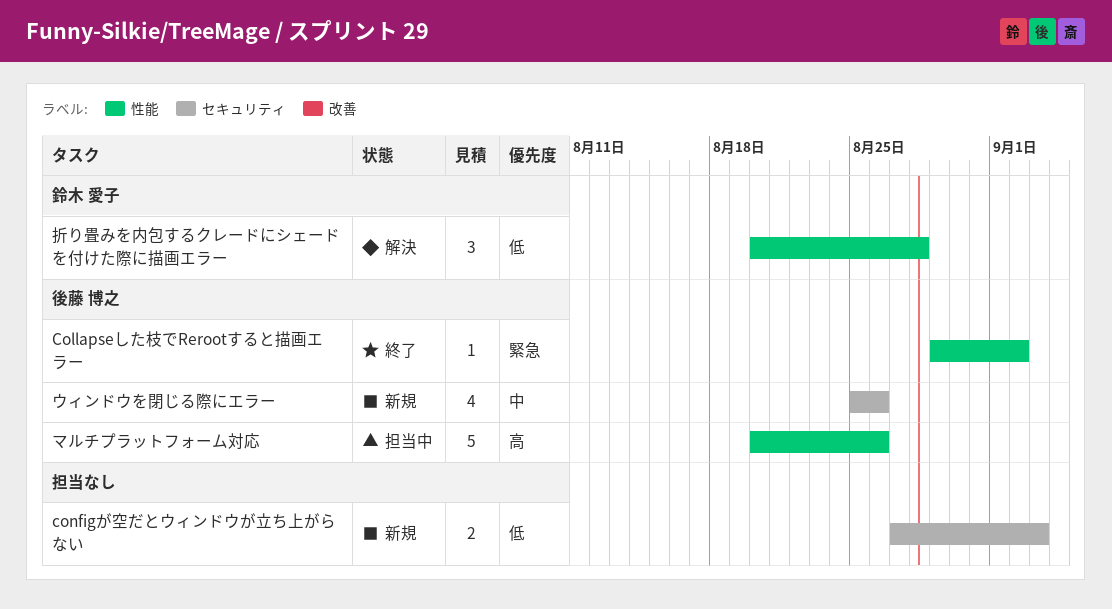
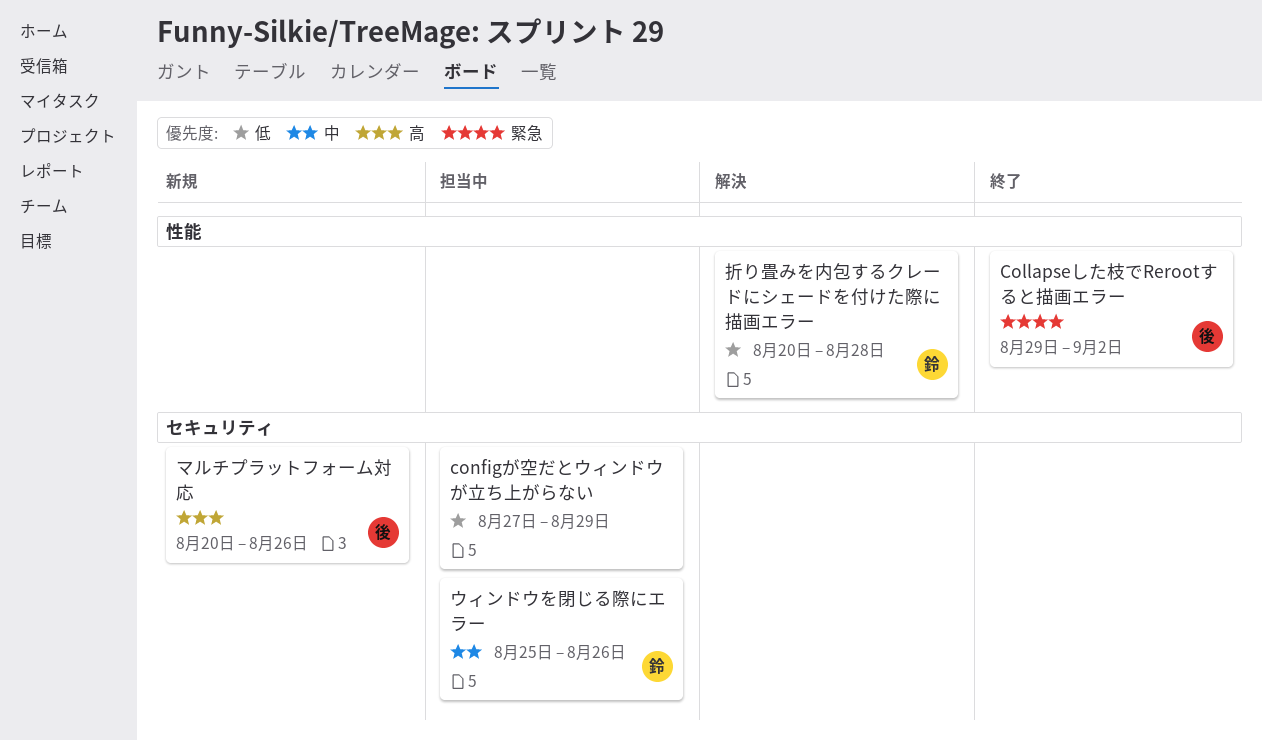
configが空だとウィンドウが立ち上がらない, status: 新規 -> 担当中
configが空だとウィンドウが立ち上がらない, due: Sep 3 -> Aug 29
ウィンドウを閉じる際にエラー, status: 新規 -> 担当中
ウィンドウを閉じる際にエラー, owner: 後藤 博之 -> 鈴木 愛子
マルチプラットフォーム対応, status: 担当中 -> 新規
マルチプラットフォーム対応, label: 性能 -> セキュリティ

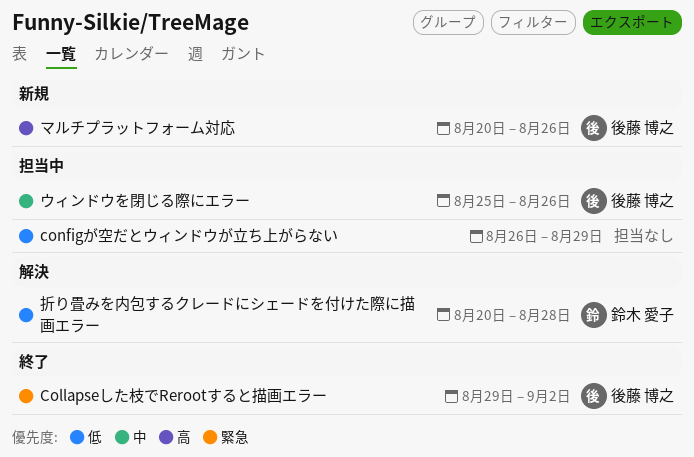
configが空だとウィンドウが立ち上がらない, start: Aug 27 -> Aug 26
ウィンドウを閉じる際にエラー, owner: 鈴木 愛子 -> 後藤 博之

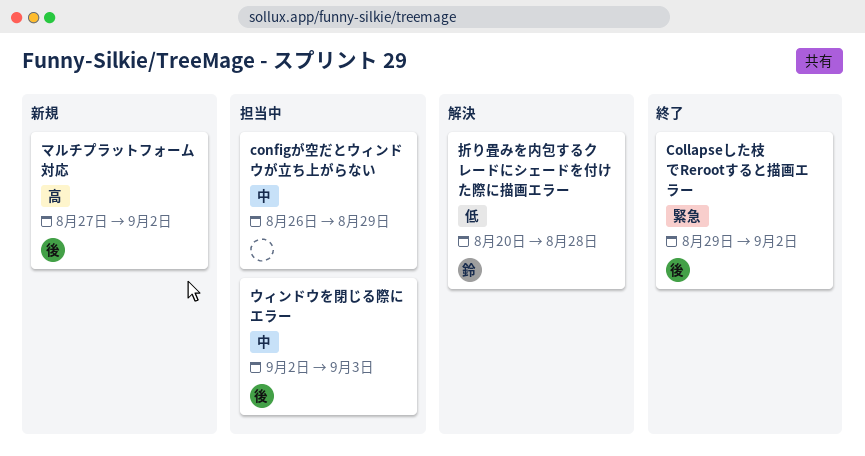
configが空だとウィンドウが立ち上がらない, priority: 低 -> 中
ウィンドウを閉じる際にエラー, start: Aug 25 -> Sep 2
ウィンドウを閉じる際にエラー, due: Aug 26 -> Sep 3
マルチプラットフォーム対応, start: Aug 20 -> Aug 27
マルチプラットフォーム対応, due: Aug 26 -> Sep 2

